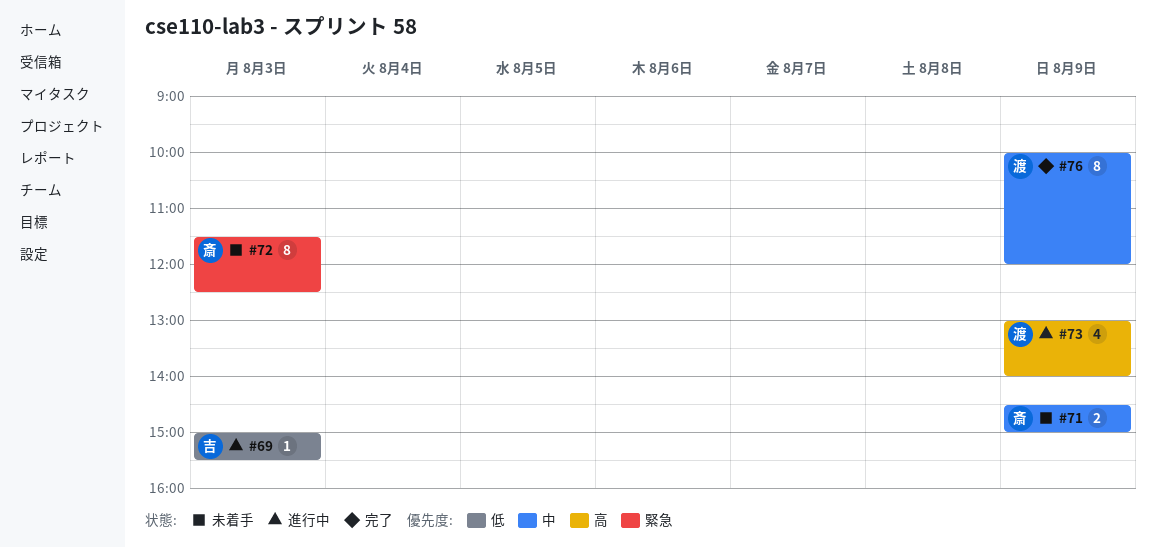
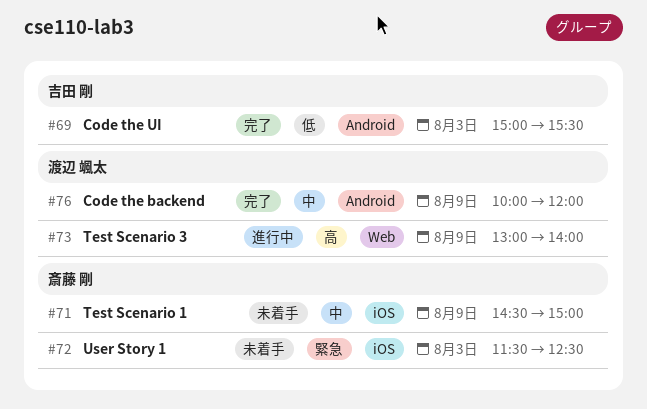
#69, status: 進行中 -> 完了

